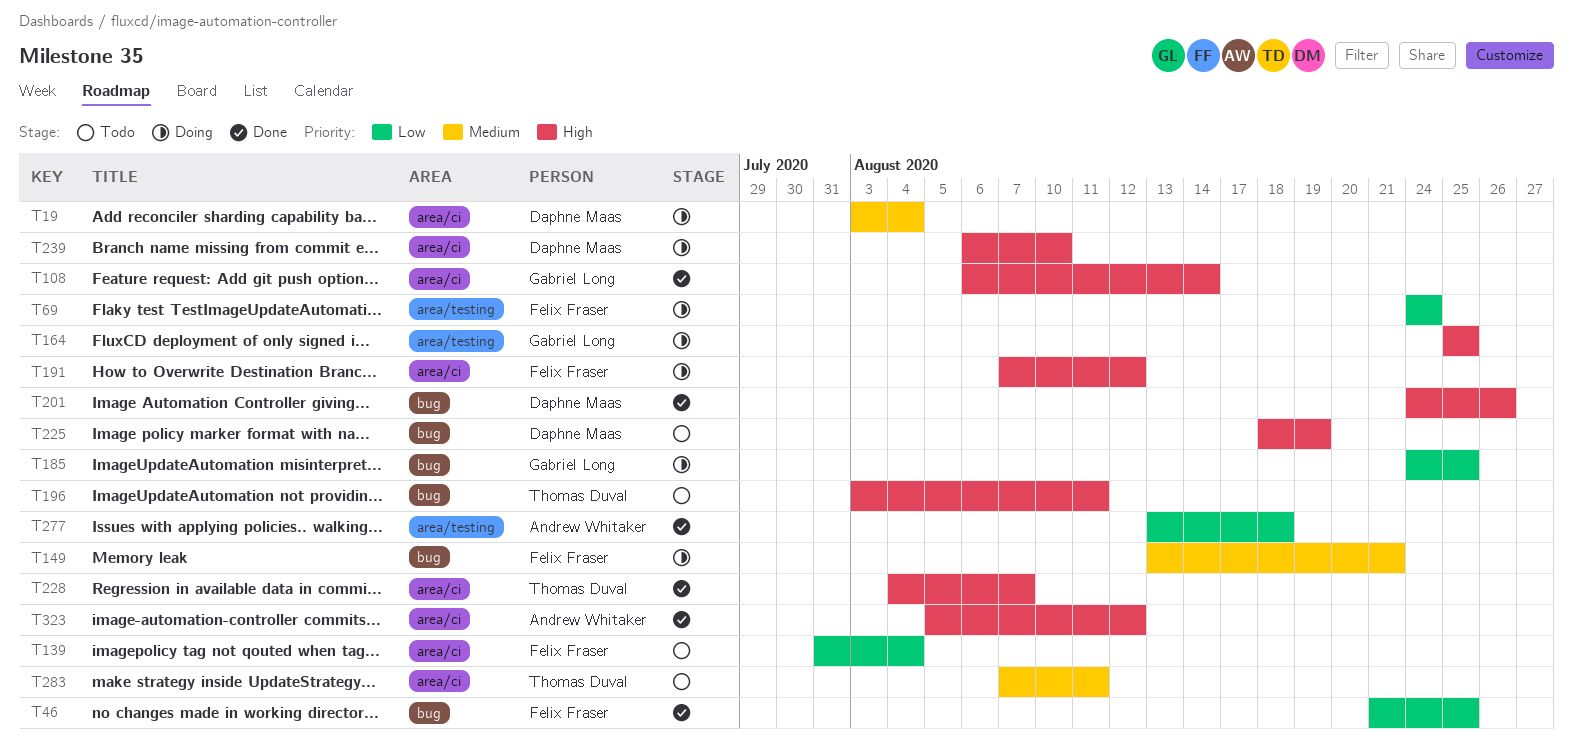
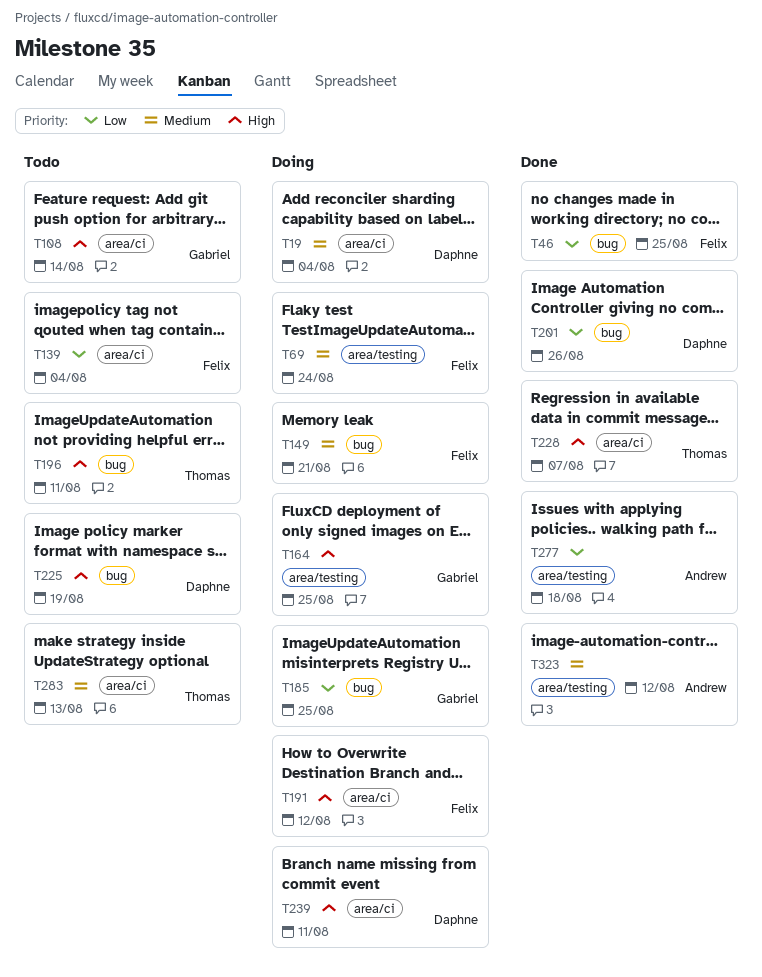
T69, priority: Low -> Medium
T108, status: Done -> Todo
T201, priority: High -> Low
T239, due: Aug 10 -> Aug 11
T283, due: Aug 11 -> Aug 13
T323, priority: High -> Medium
T323, label: area/ci -> area/testing

